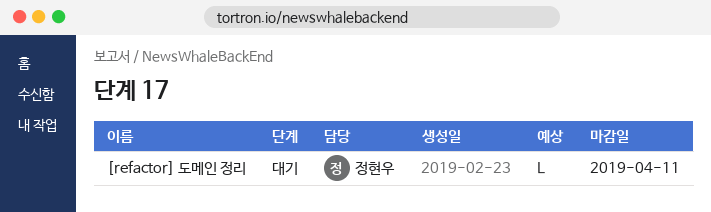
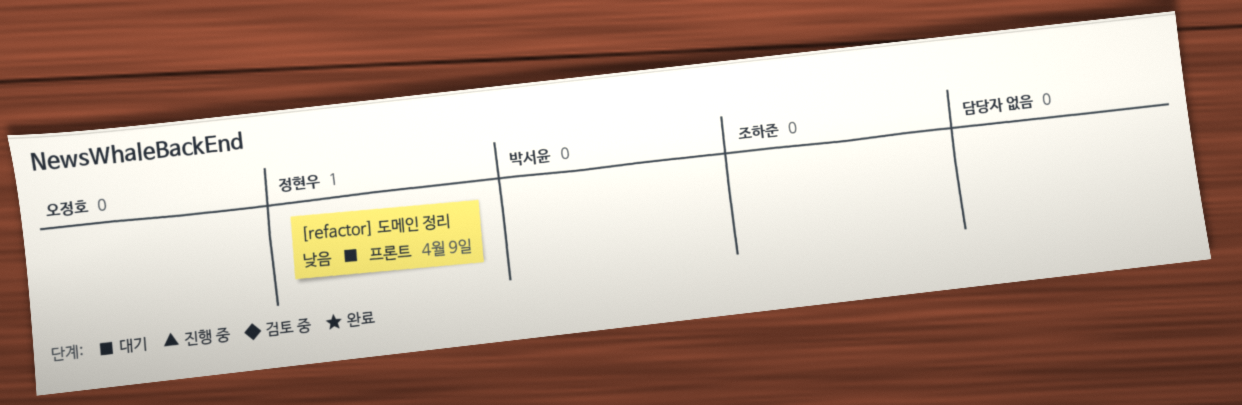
[refactor] 도메인 정리, due: Apr 11 -> Apr 9

